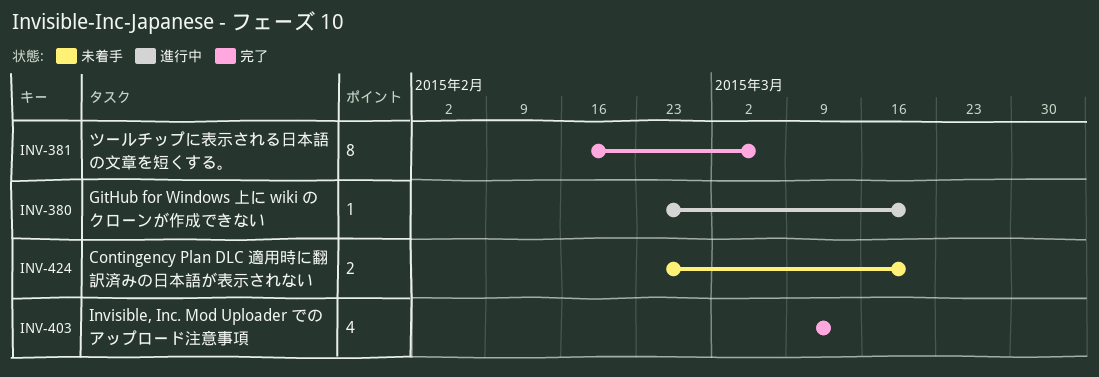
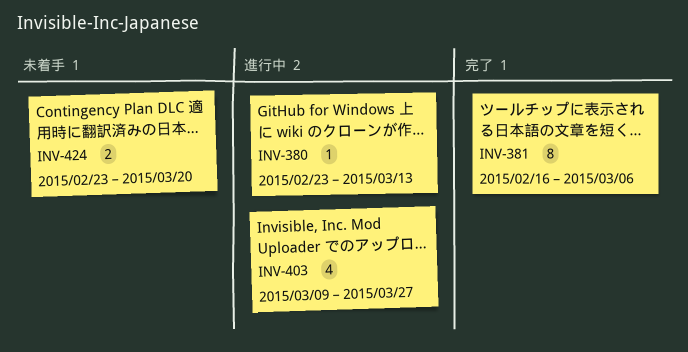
INV-380, due: Mar 20 -> Mar 13
INV-403, status: 完了 -> 進行中
INV-403, due: Mar 13 -> Mar 27

